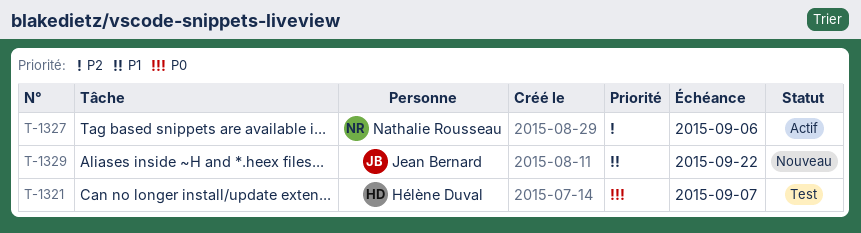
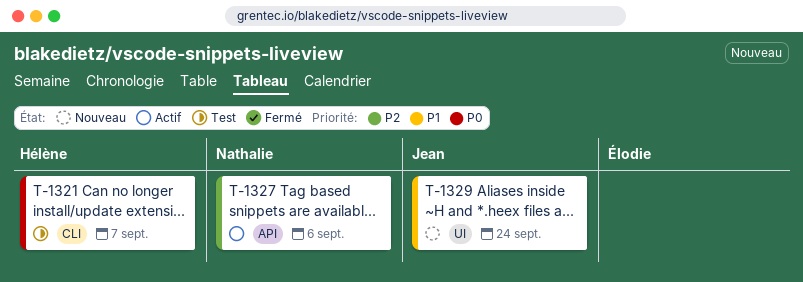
T-1329, due: Sep 22 -> Sep 24

